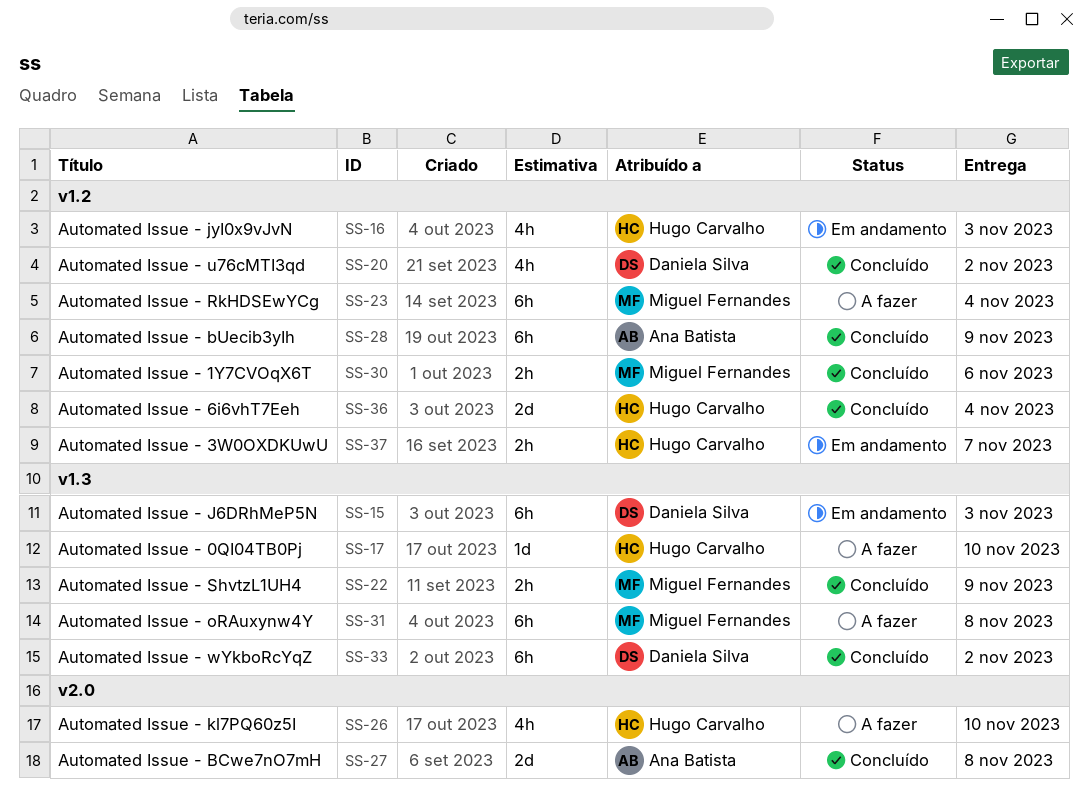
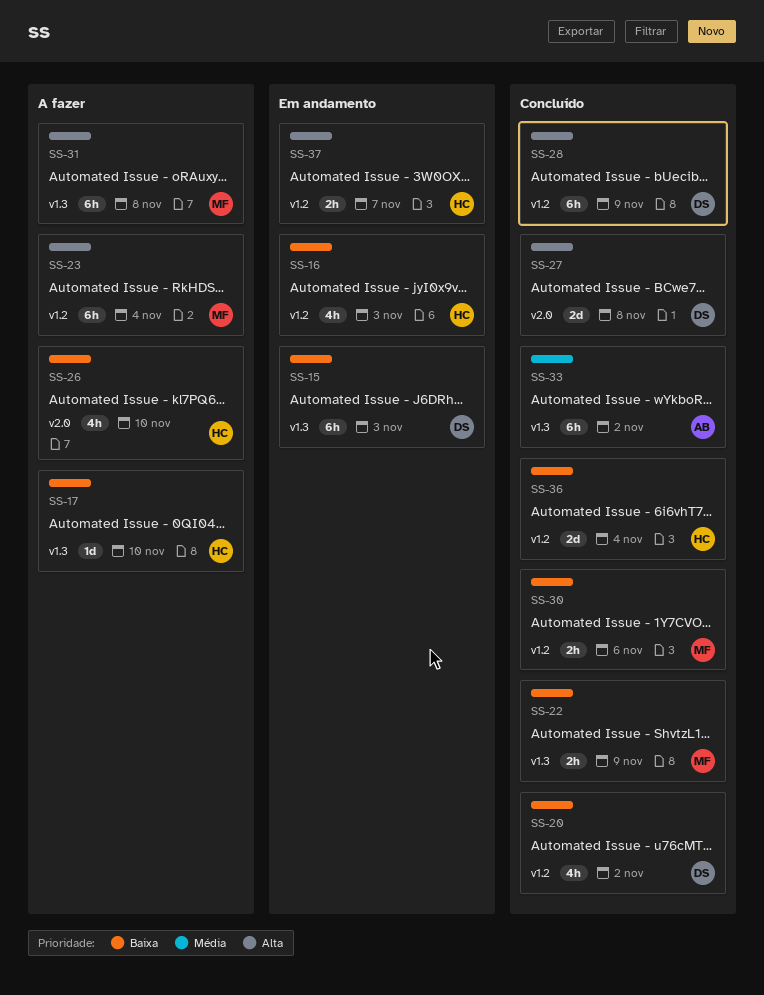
SS-27, owner: Ana Batista -> Daniela Silva
SS-28, owner: Ana Batista -> Daniela Silva
SS-33, owner: Daniela Silva -> Ana Batista

